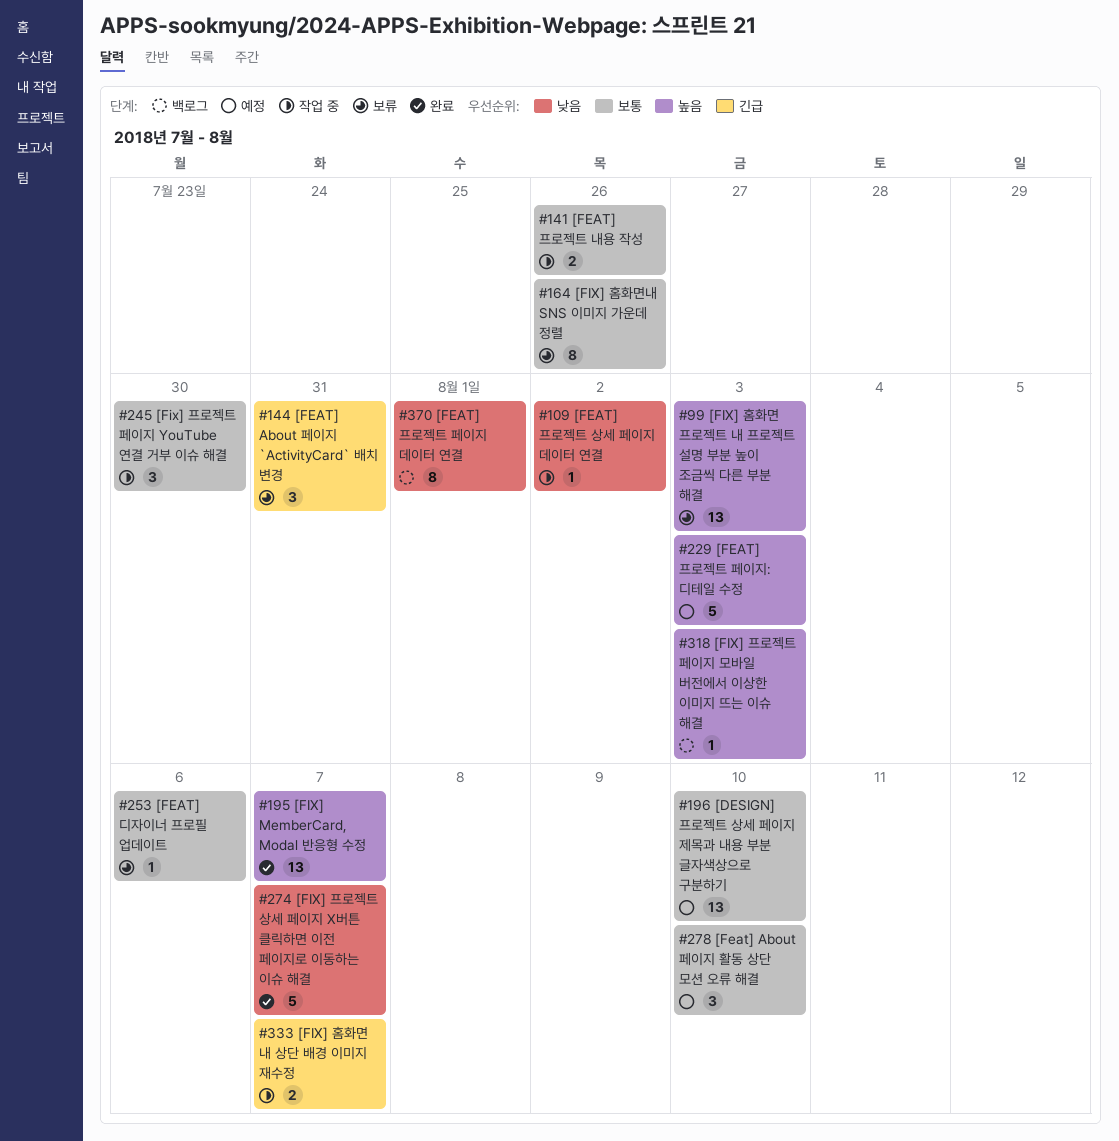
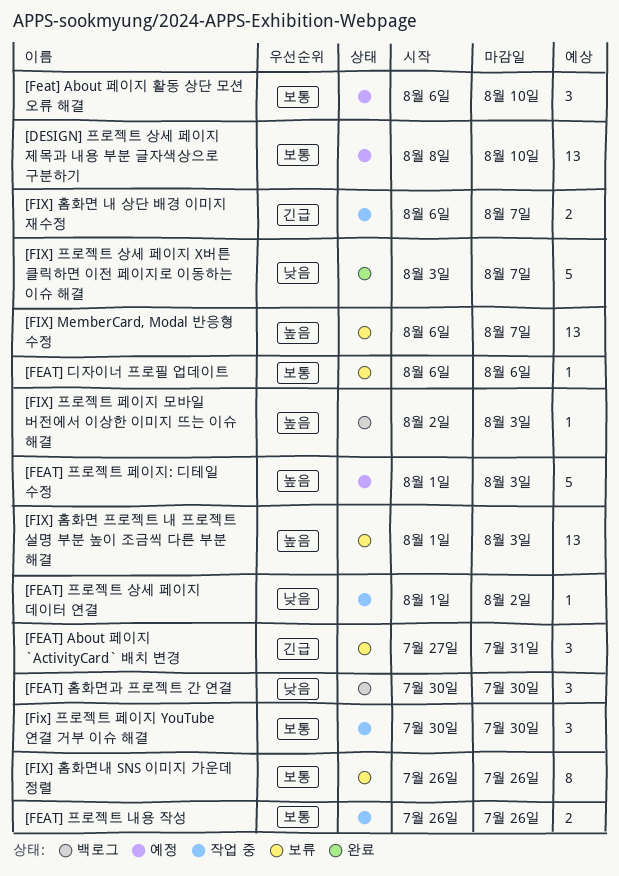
[FEAT] 프로젝트 페이지 데이터 연결: present -> none
[FEAT] 홈화면과 프로젝트 간 연결: none -> present
[FIX] MemberCard, Modal 반응형 수정, status: 완료 -> 보류

